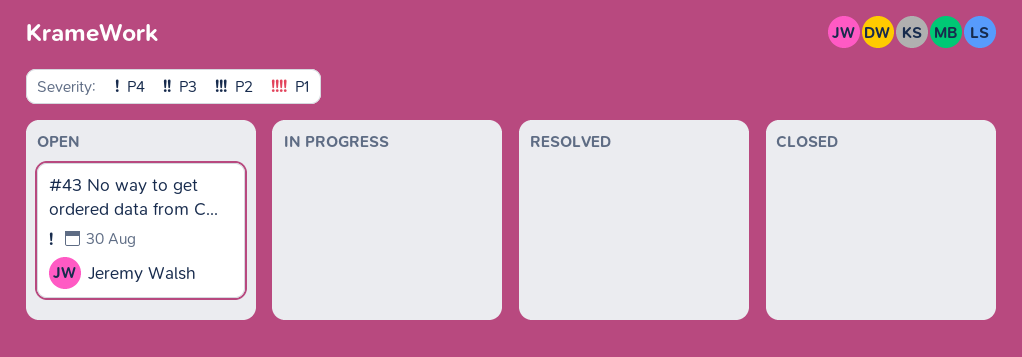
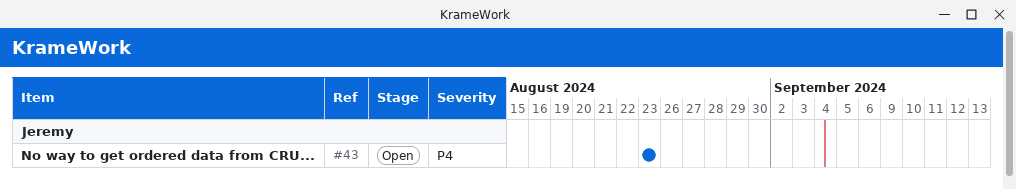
#43, due: Aug 30 -> Aug 23

